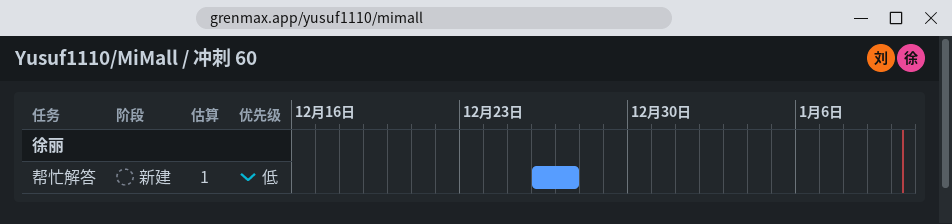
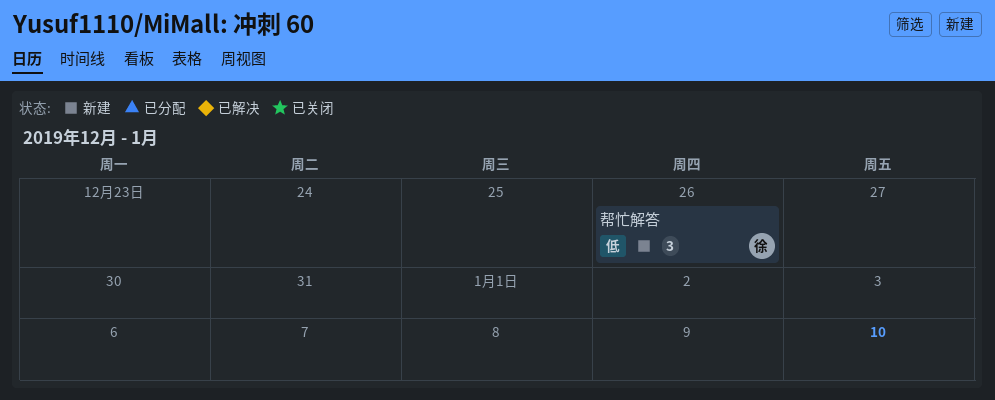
帮忙解答, estimate: 1 -> 3
帮忙解答, due: Dec 27 -> Dec 26

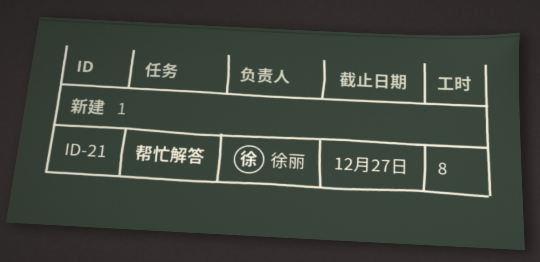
帮忙解答, estimate: 3 -> 8
帮忙解答, due: Dec 26 -> Dec 27

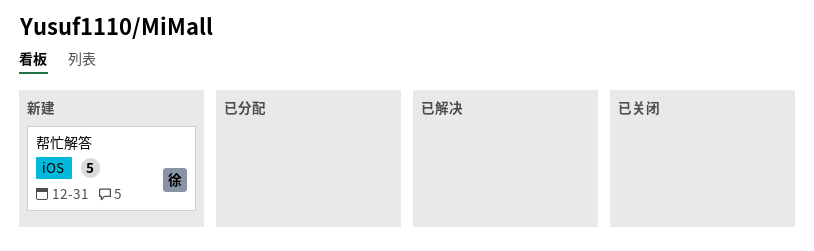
帮忙解答, estimate: 8 -> 5
帮忙解答, due: Dec 27 -> Dec 31

